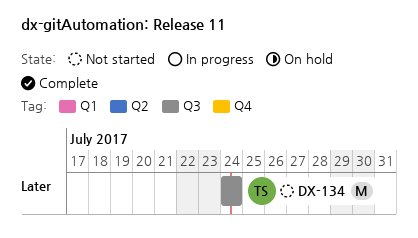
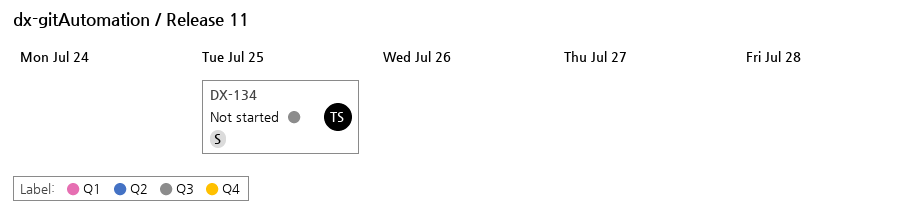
DX-134, estimate: M -> S
DX-134, due: Jul 24 -> Jul 25

